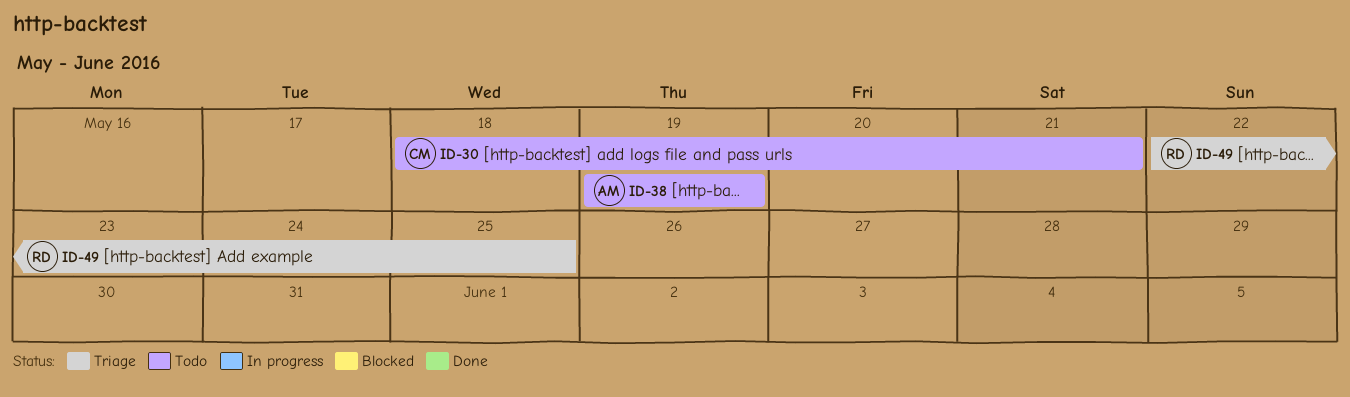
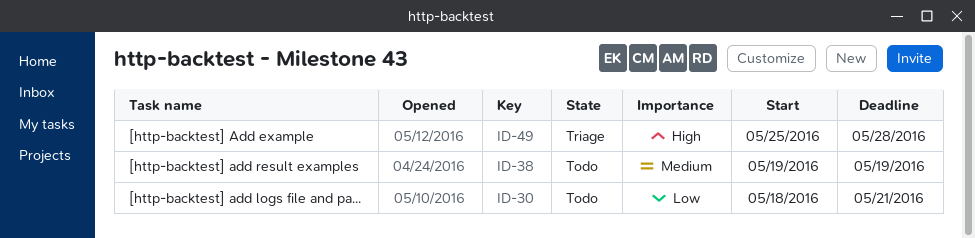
ID-49, start: May 22 -> May 25
ID-49, due: May 25 -> May 28

